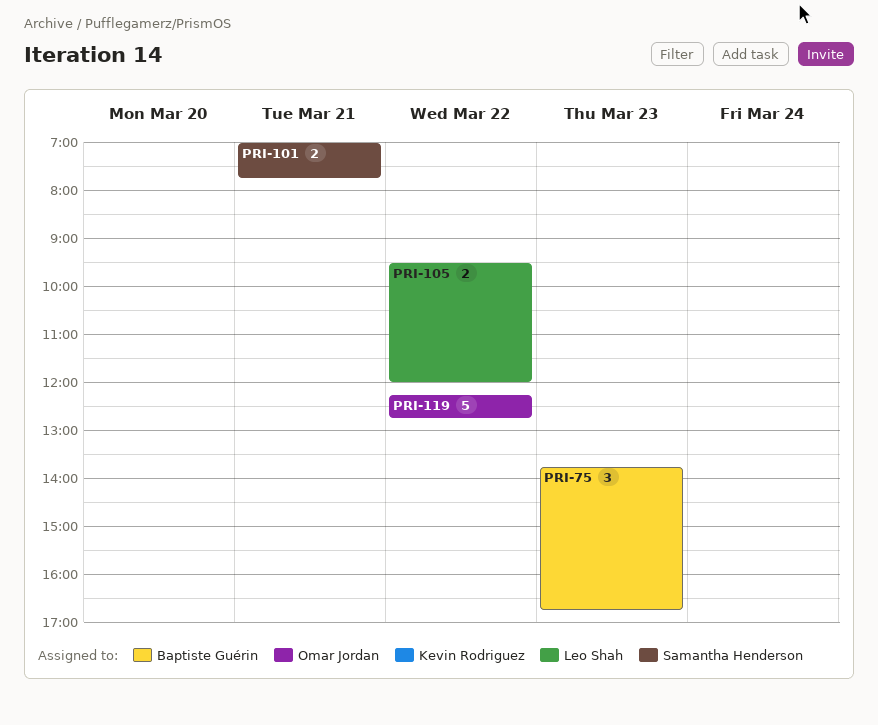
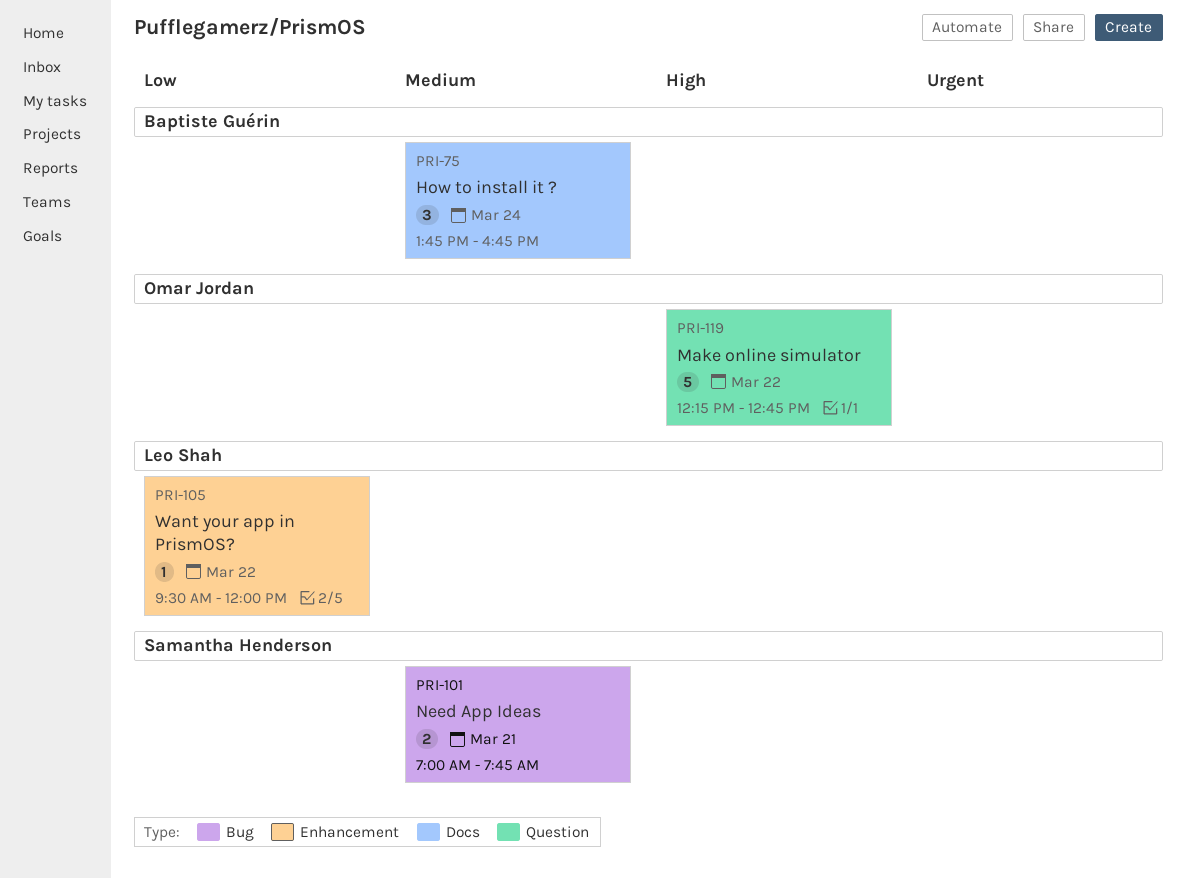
PRI-75, day: Mar 23 -> Mar 24
PRI-105, estimate: 2 -> 1

